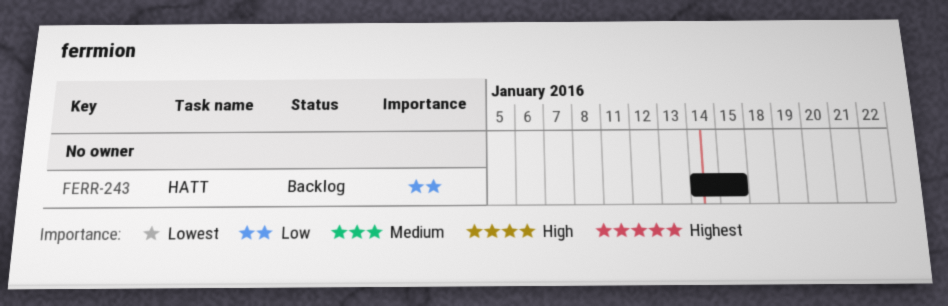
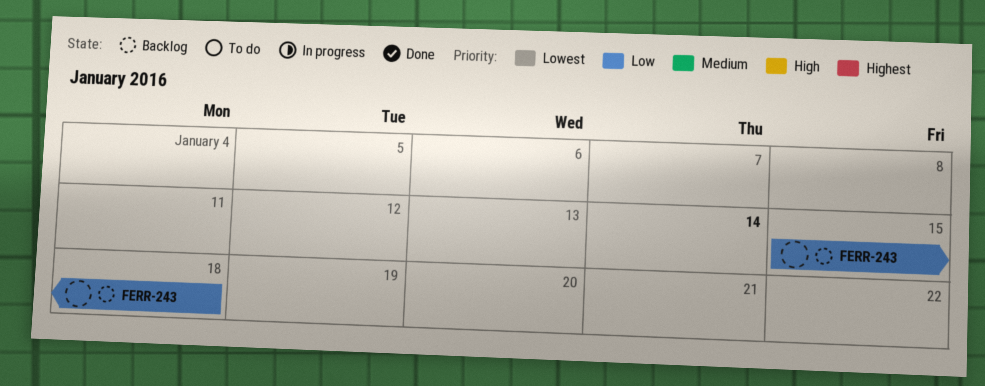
FERR-243, start: Jan 14 -> Jan 15
FERR-243, due: Jan 15 -> Jan 18

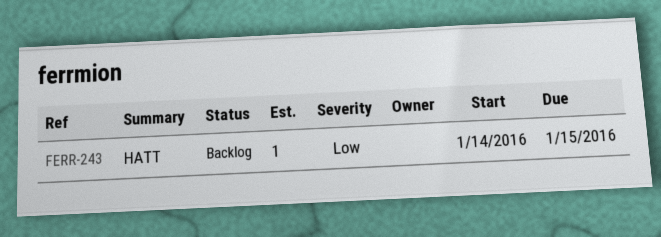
FERR-243, start: Jan 15 -> Jan 14
FERR-243, due: Jan 18 -> Jan 15

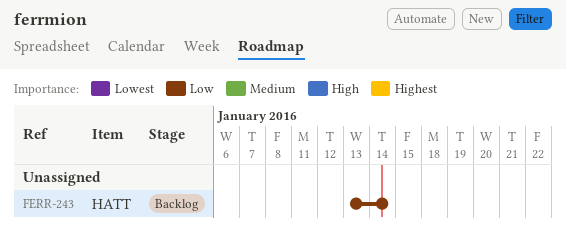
FERR-243, start: Jan 14 -> Jan 13
FERR-243, due: Jan 15 -> Jan 14

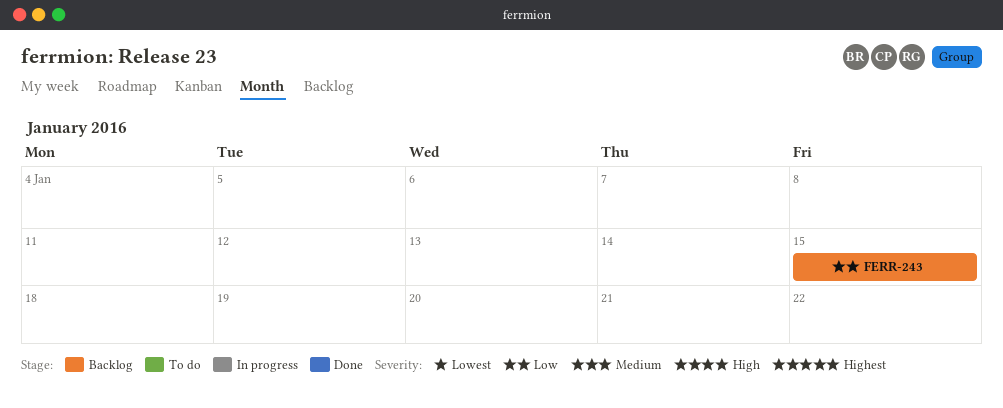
FERR-243, start: Jan 13 -> Jan 15
FERR-243, due: Jan 14 -> Jan 15

